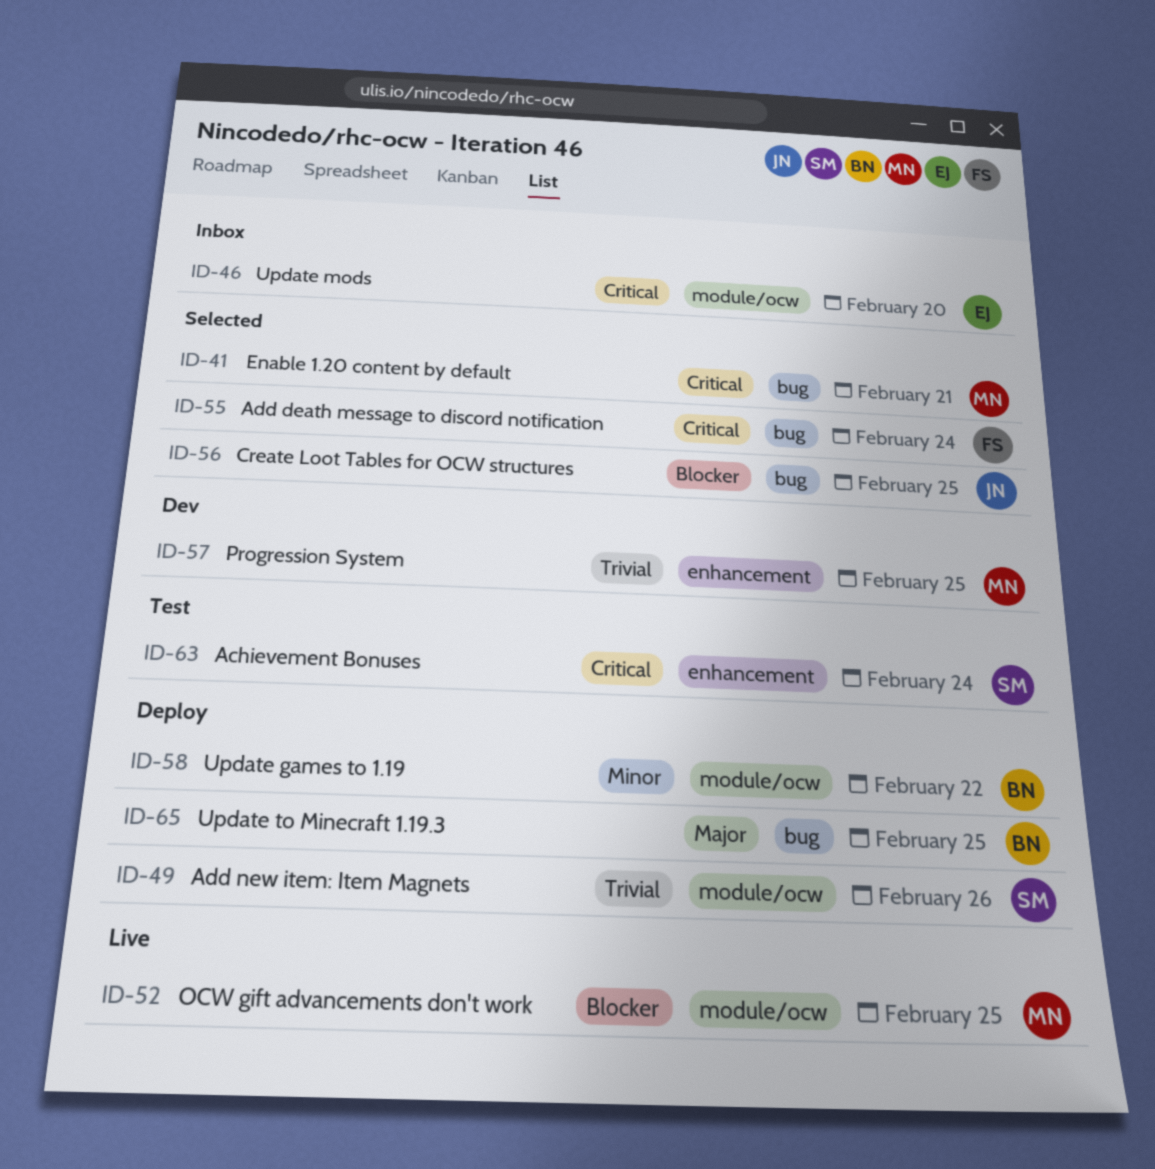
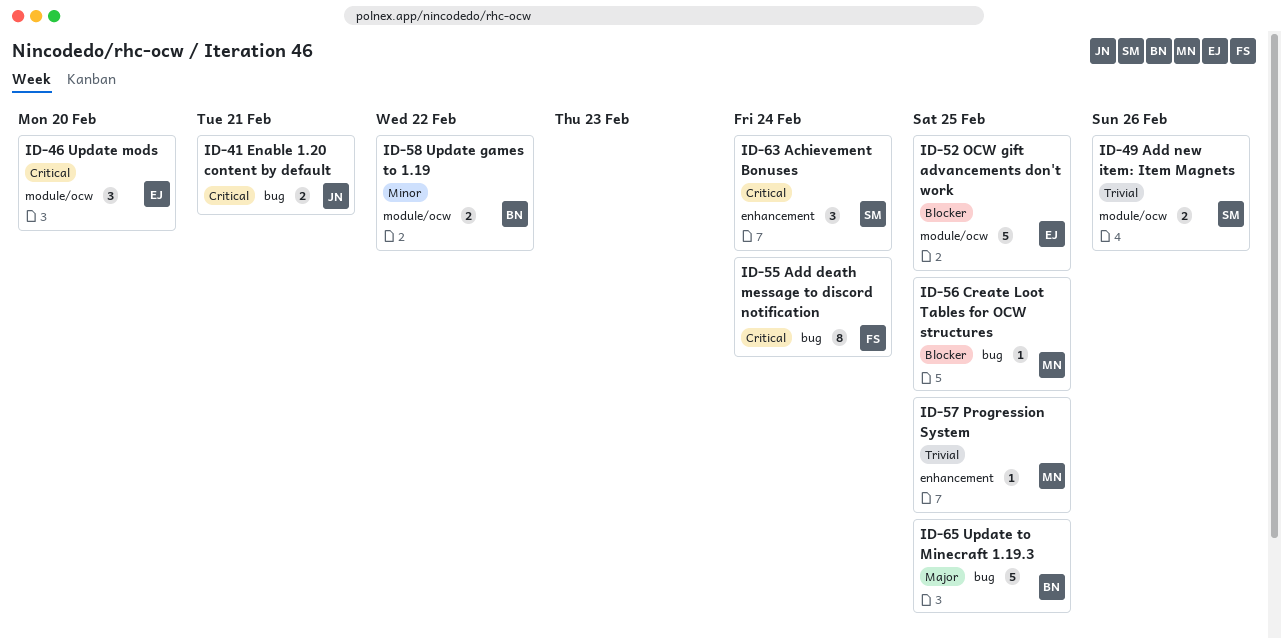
ID-41, owner: MN -> JN
ID-52, owner: MN -> EJ
ID-56, owner: JN -> MN

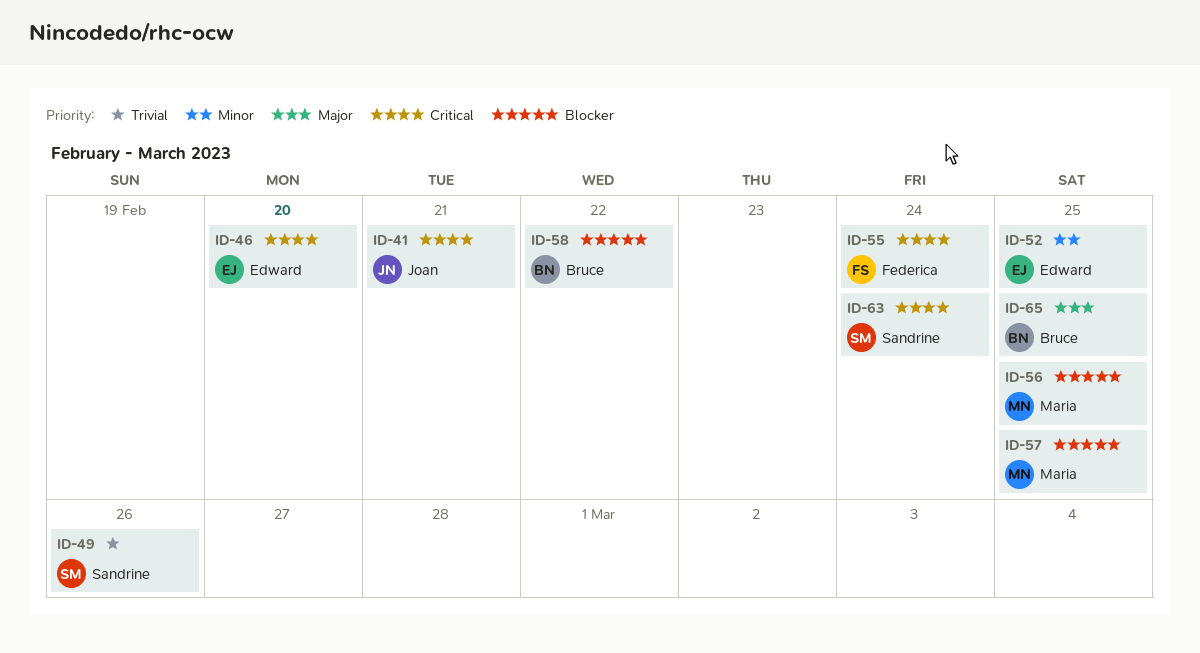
ID-52, priority: Blocker -> Minor
ID-57, priority: Trivial -> Blocker
ID-58, priority: Minor -> Blocker

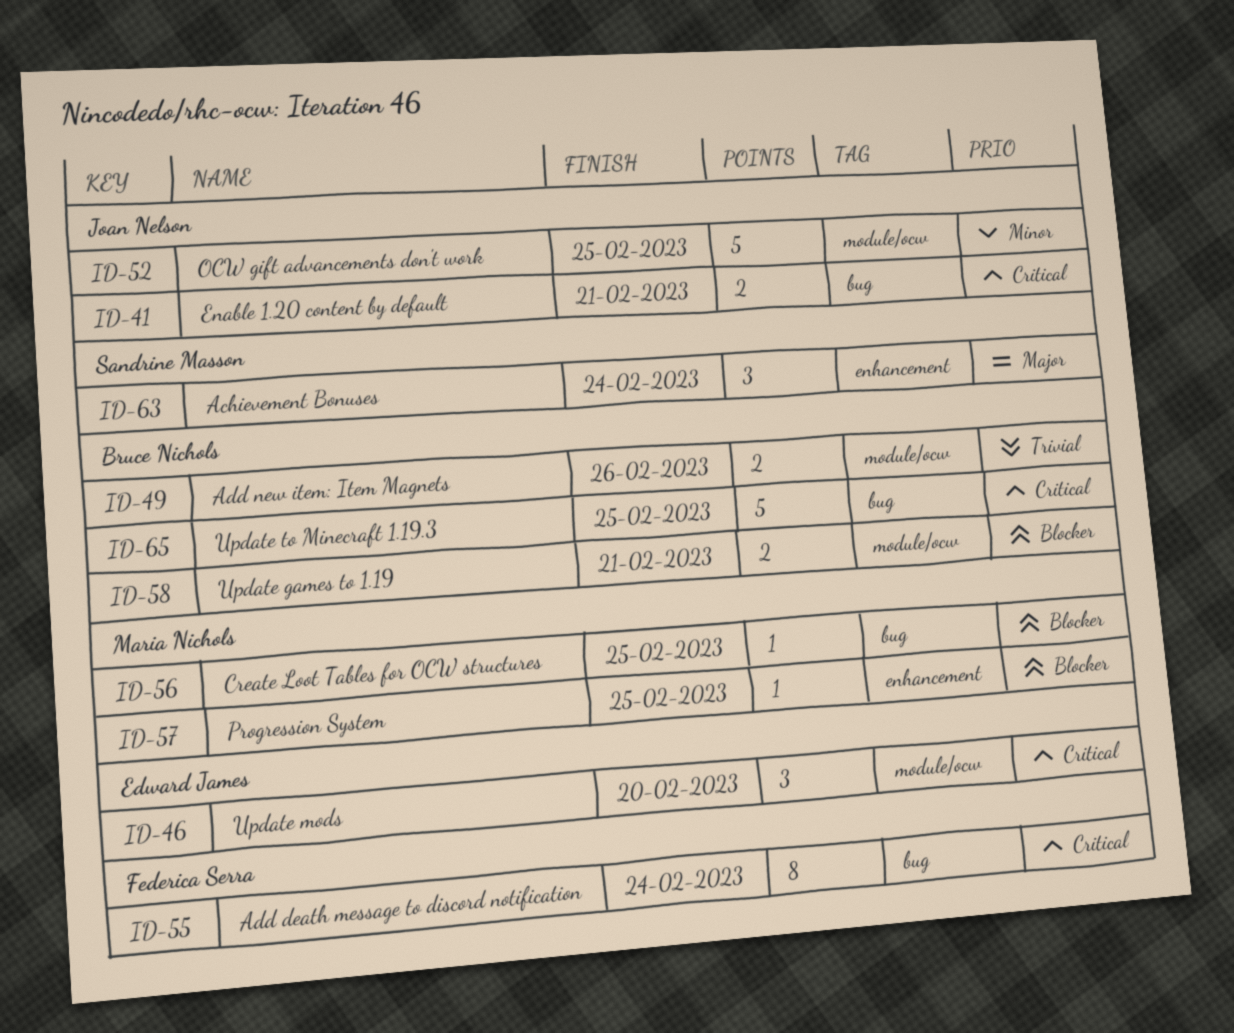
ID-49, owner: Sandrine Masson -> Bruce Nichols
ID-52, owner: Edward James -> Joan Nelson
ID-58, due: Feb 22 -> Feb 21
ID-63, priority: Critical -> Major
ID-65, priority: Major -> Critical

